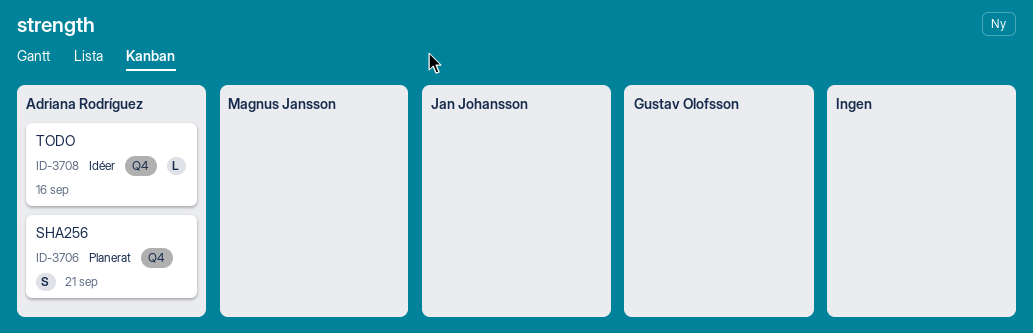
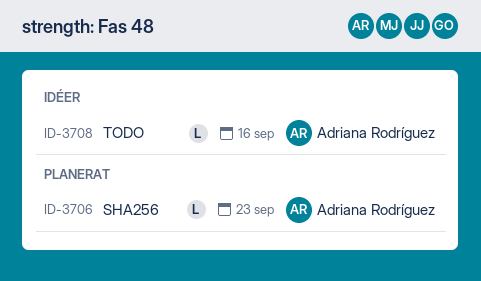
ID-3706, estimate: S -> L
ID-3706, due: Sep 21 -> Sep 23

